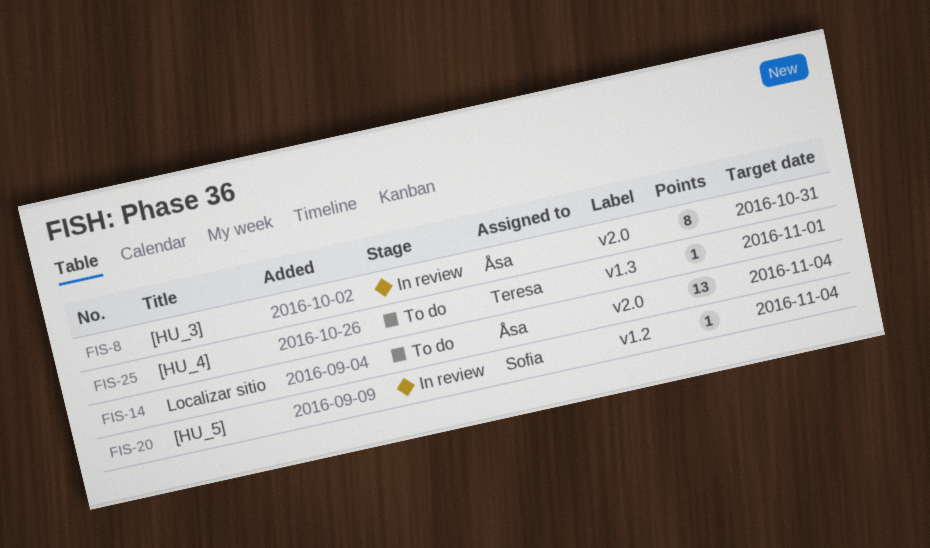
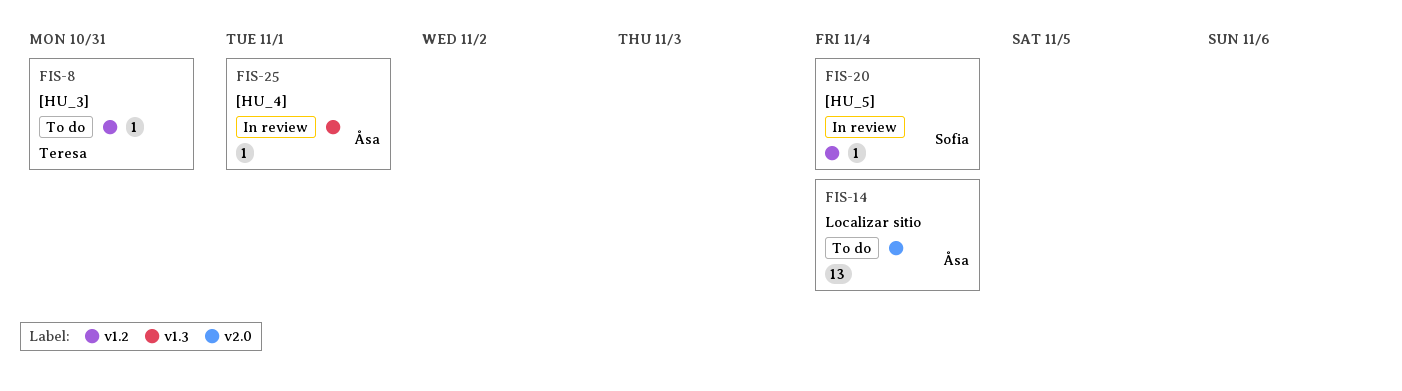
FIS-8, status: In review -> To do
FIS-8, owner: Åsa -> Teresa
FIS-8, label: v2.0 -> v1.2
FIS-8, estimate: 8 -> 1
FIS-25, status: To do -> In review
FIS-25, owner: Teresa -> Åsa

